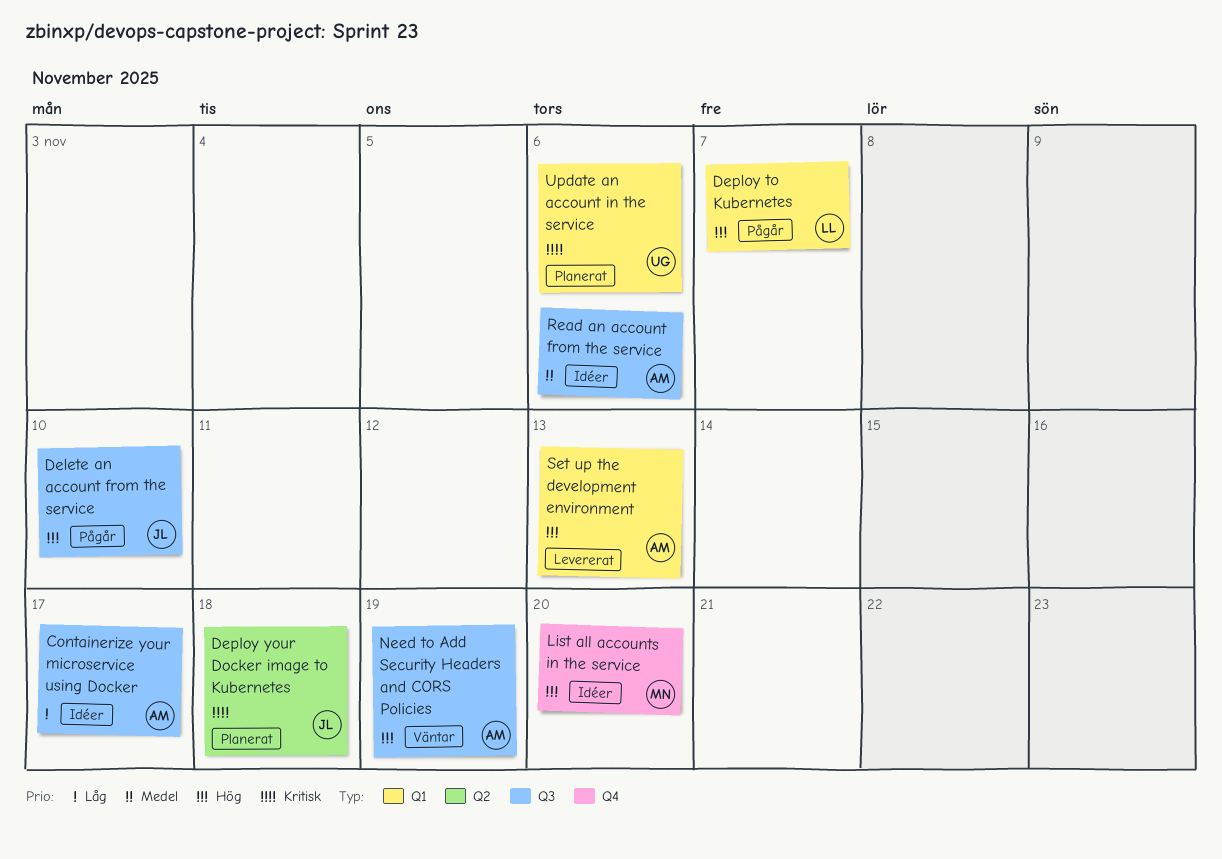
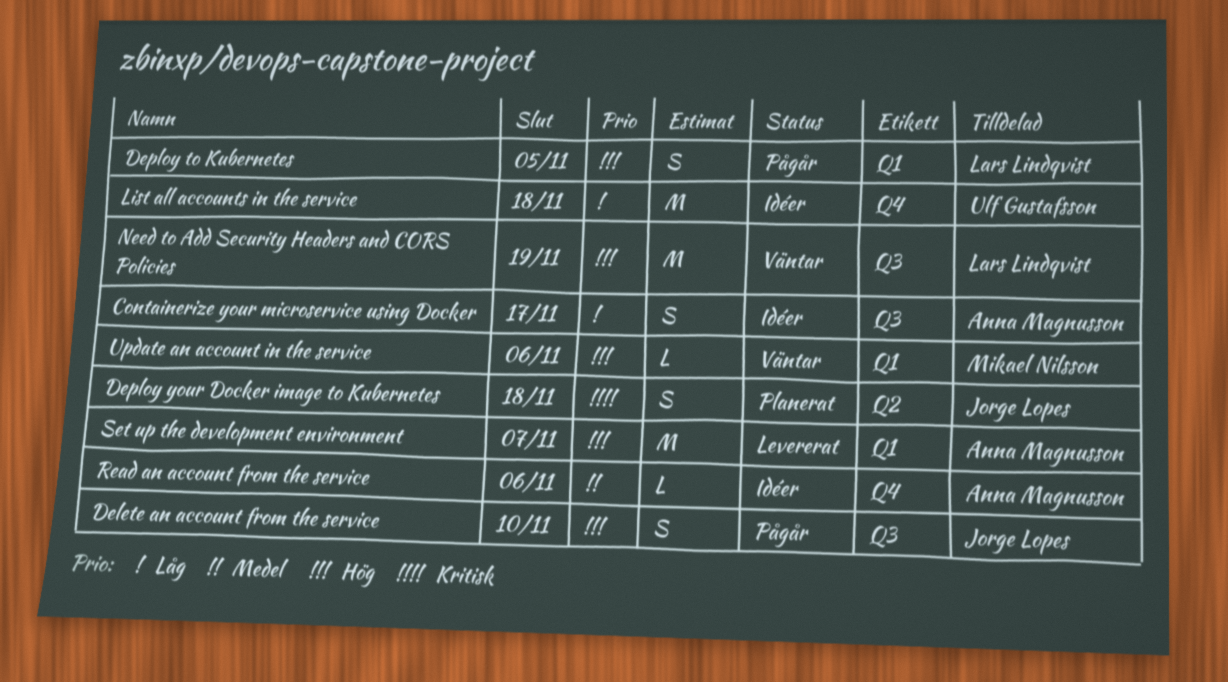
Deploy to Kubernetes, due: Nov 7 -> Nov 5
List all accounts in the service, owner: Mikael Nilsson -> Ulf Gustafsson
List all accounts in the service, priority: Hög -> Låg
List all accounts in the service, due: Nov 20 -> Nov 18
Need to Add Security Headers and CORS Policies, owner: Anna Magnusson -> Lars Lindqvist
Read an account from the service, label: Q3 -> Q4
Set up the development environment, due: Nov 13 -> Nov 7
Update an account in the service, status: Planerat -> Väntar
Update an account in the service, owner: Ulf Gustafsson -> Mikael Nilsson
Update an account in the service, priority: Kritisk -> Hög

